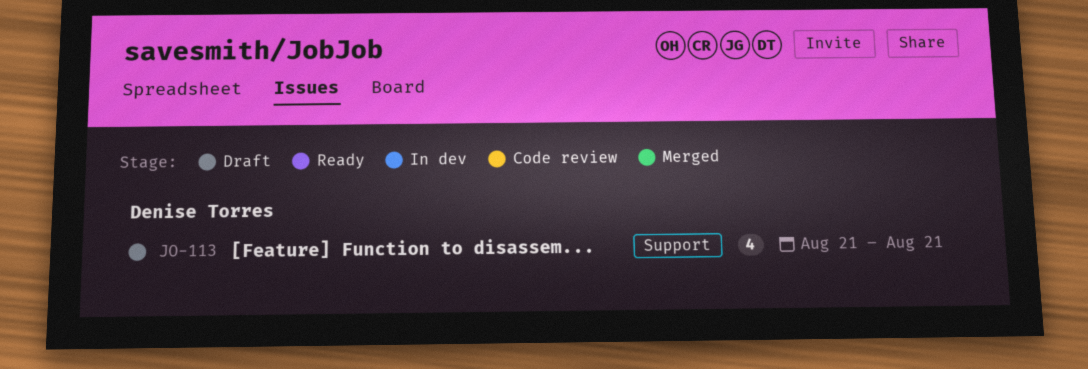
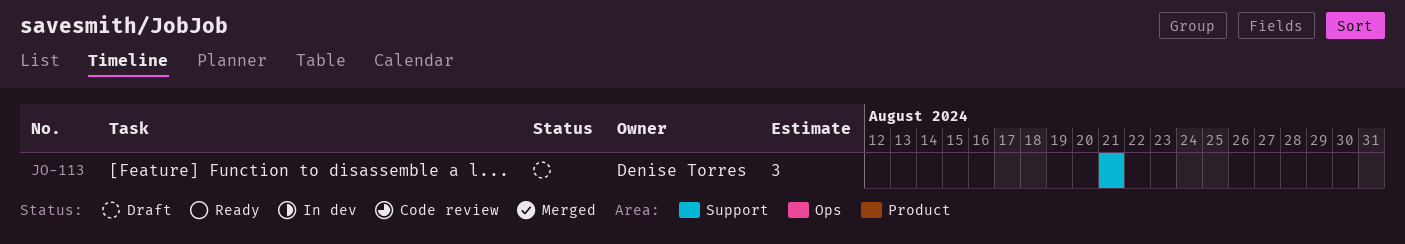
JO-113, estimate: 4 -> 3

